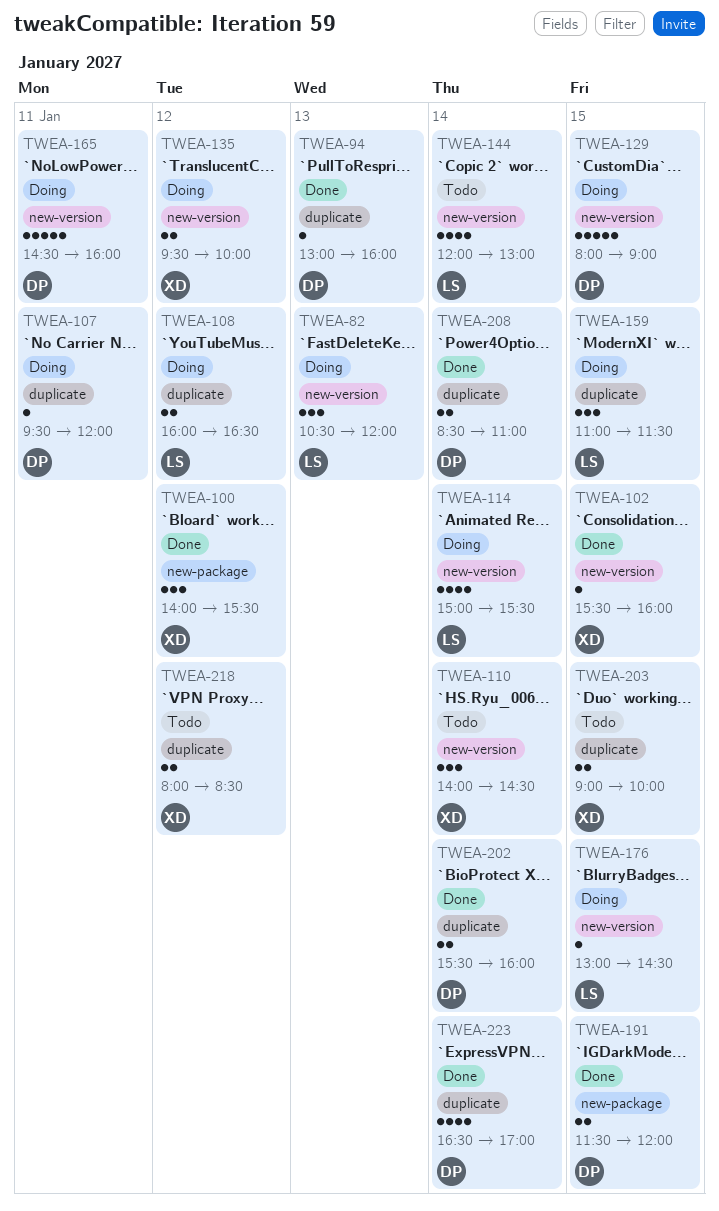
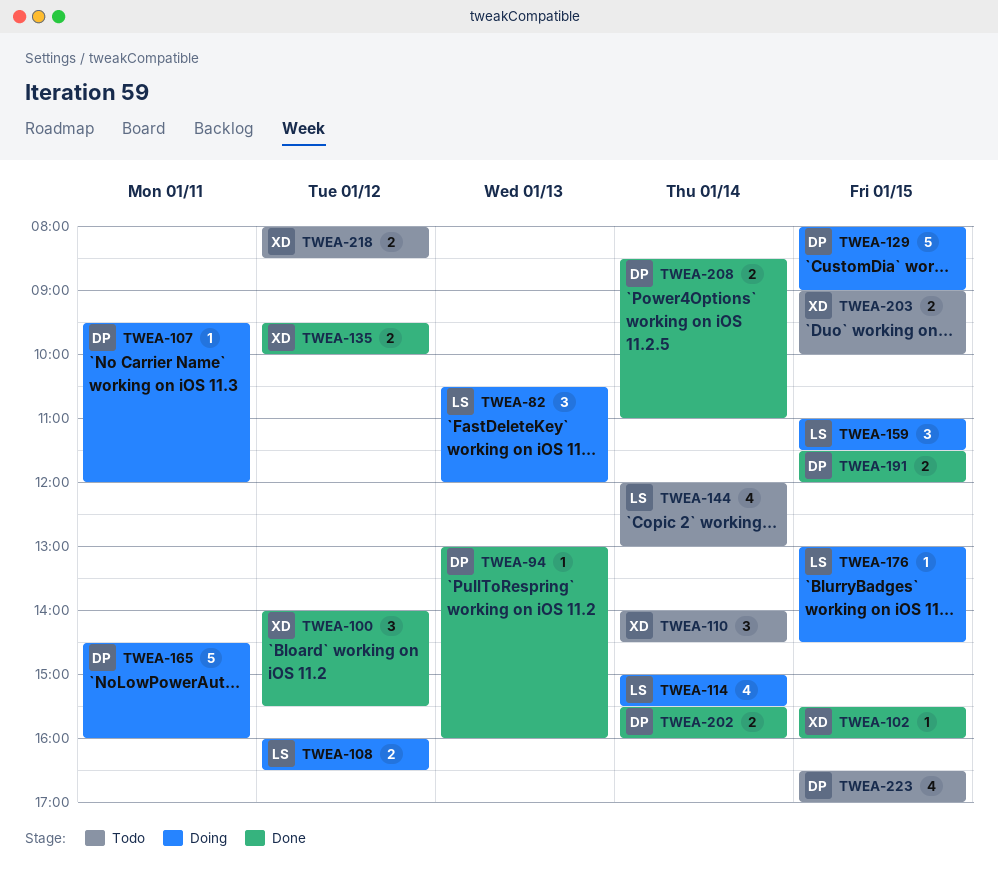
TWEA-135, status: Doing -> Done
TWEA-223, status: Done -> Todo
TWEA-223, day: Jan 14 -> Jan 15

